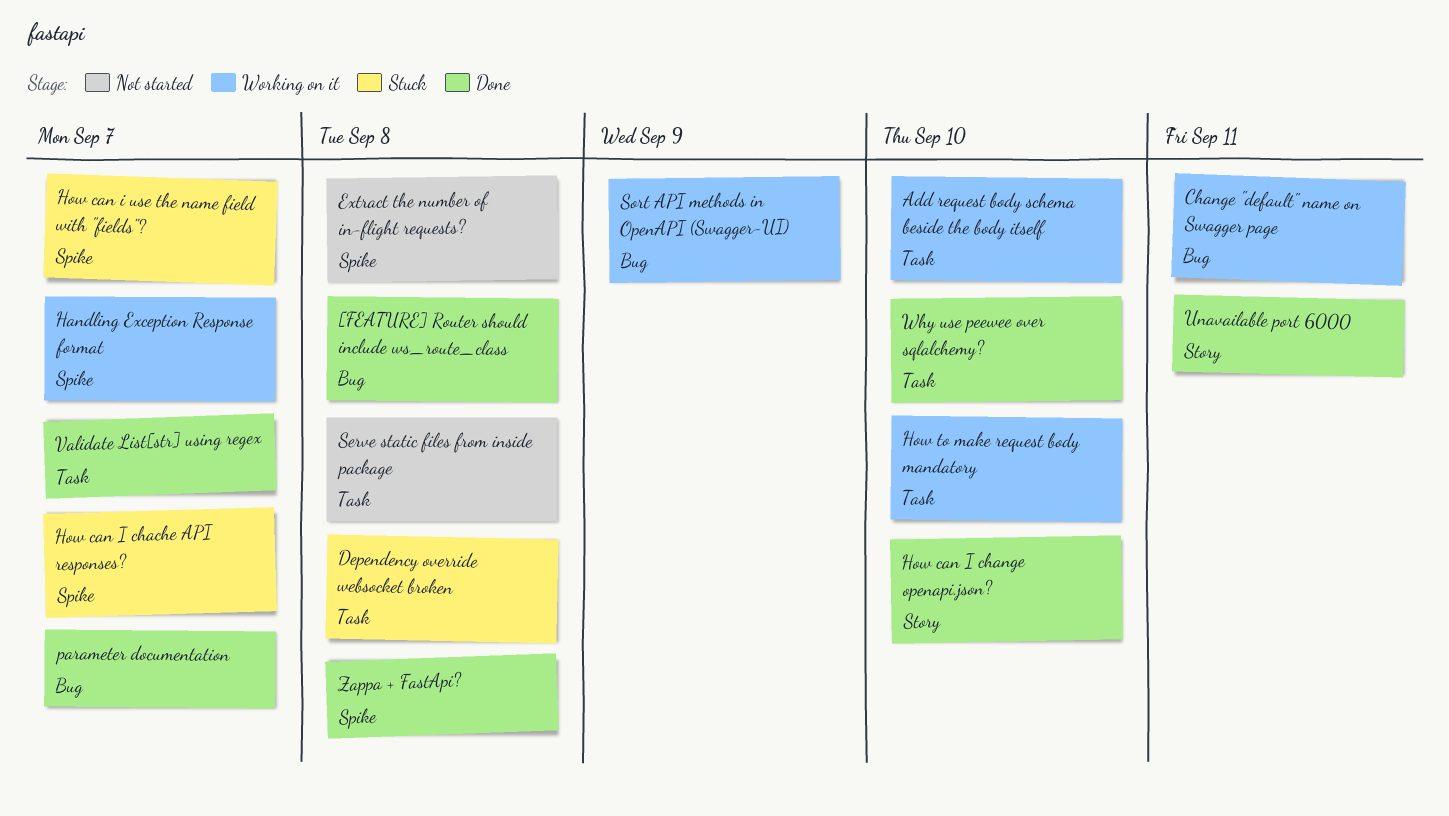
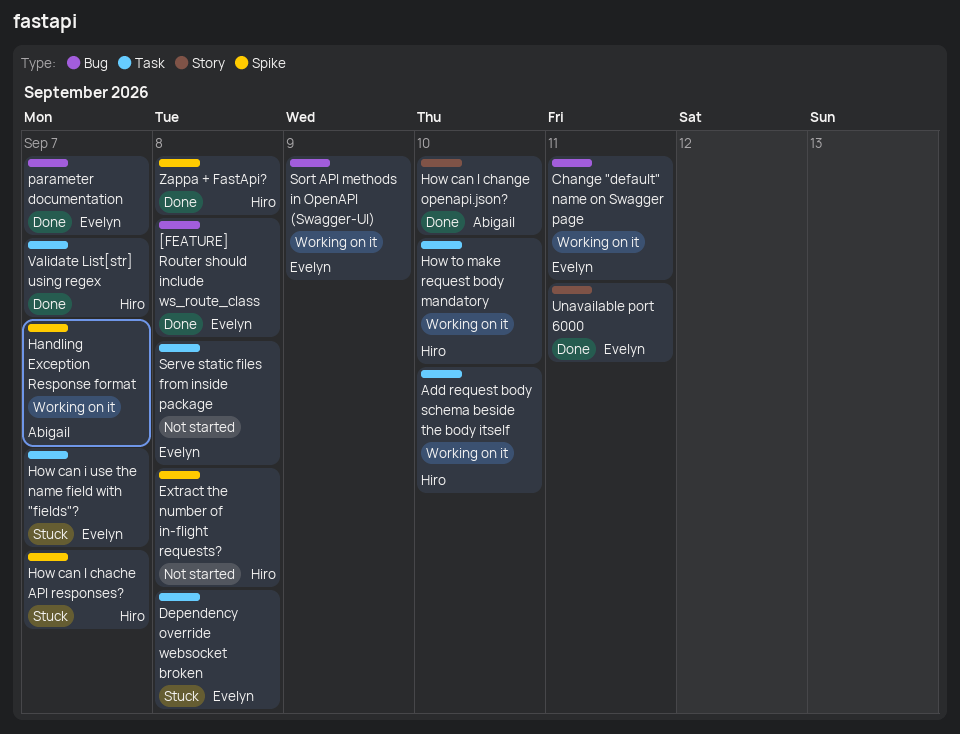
How can i use the name field with "fields"?, label: Spike -> Task
Why use peewee over sqlalchemy?: present -> none

